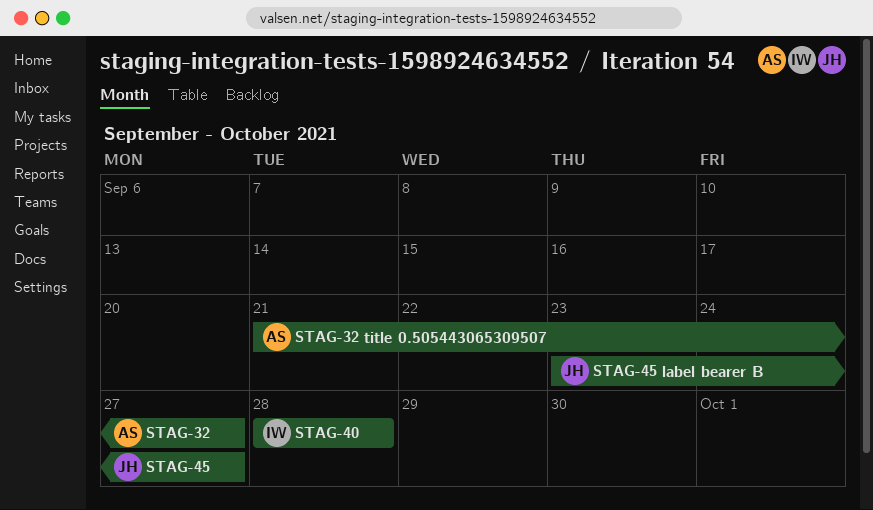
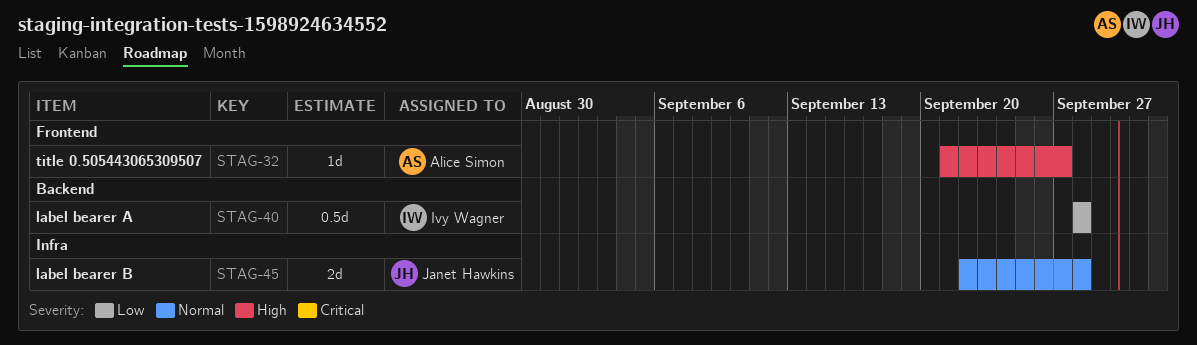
STAG-45, start: Sep 23 -> Sep 22
STAG-45, due: Sep 27 -> Sep 28

